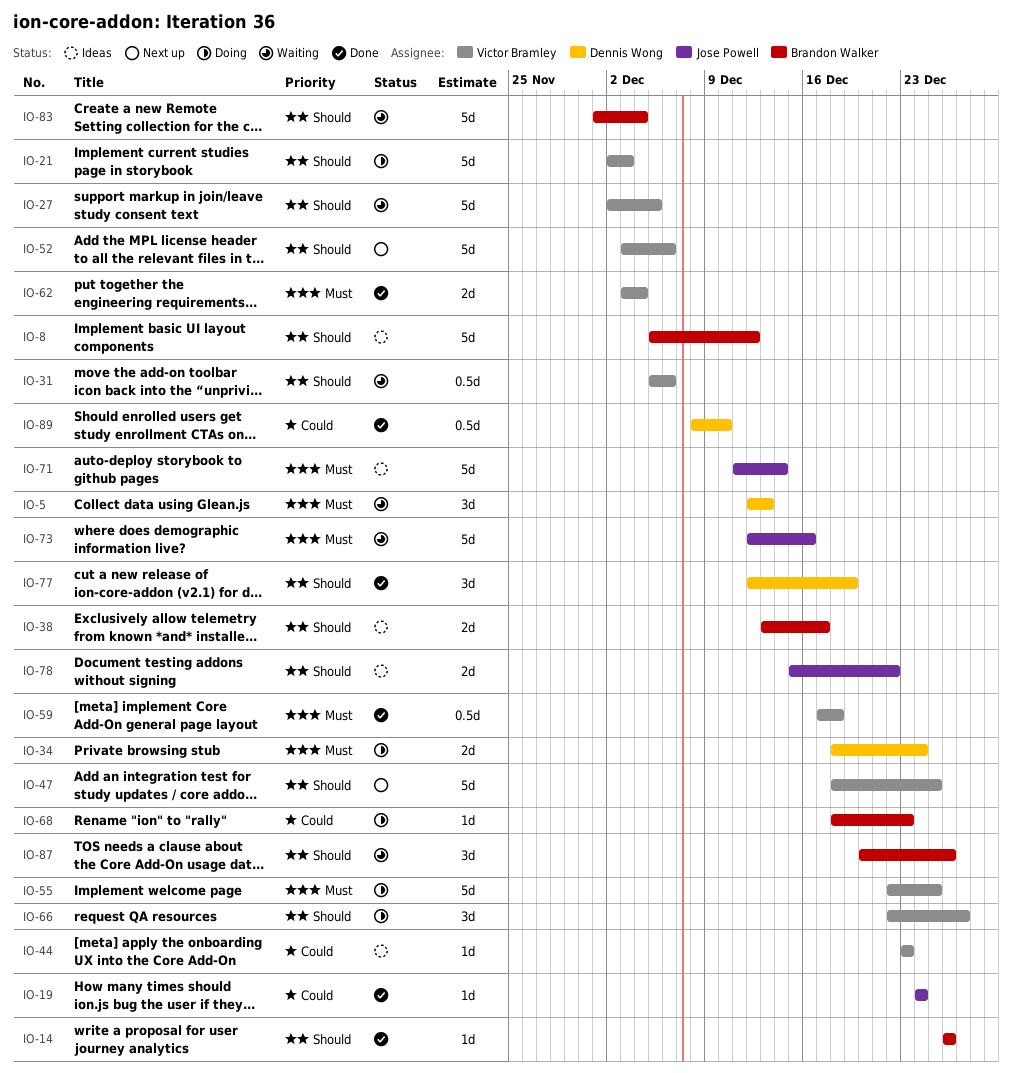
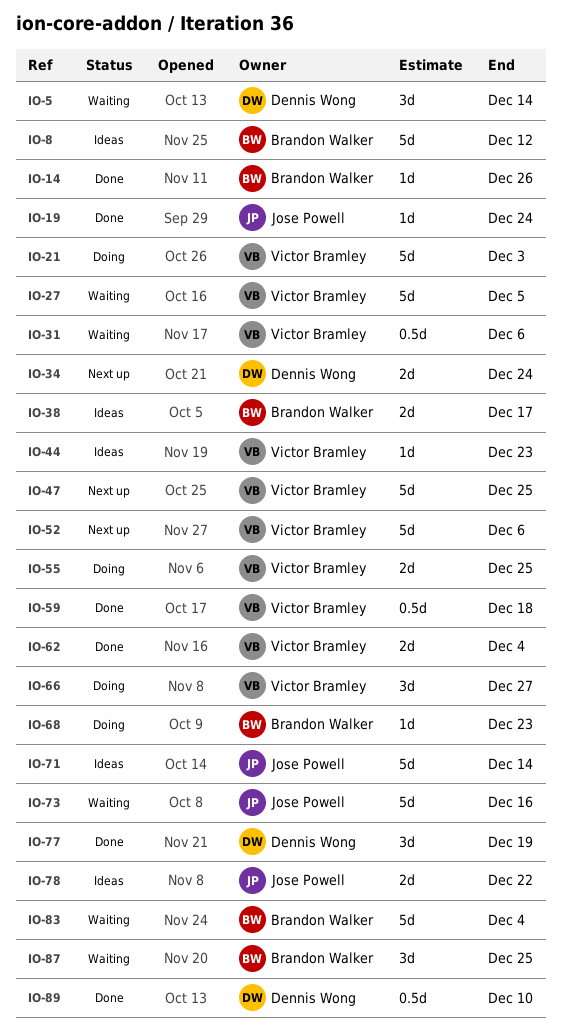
IO-5, due: Dec 13 -> Dec 14
IO-34, status: Doing -> Next up
IO-55, estimate: 5d -> 2d
IO-87, due: Dec 26 -> Dec 25

